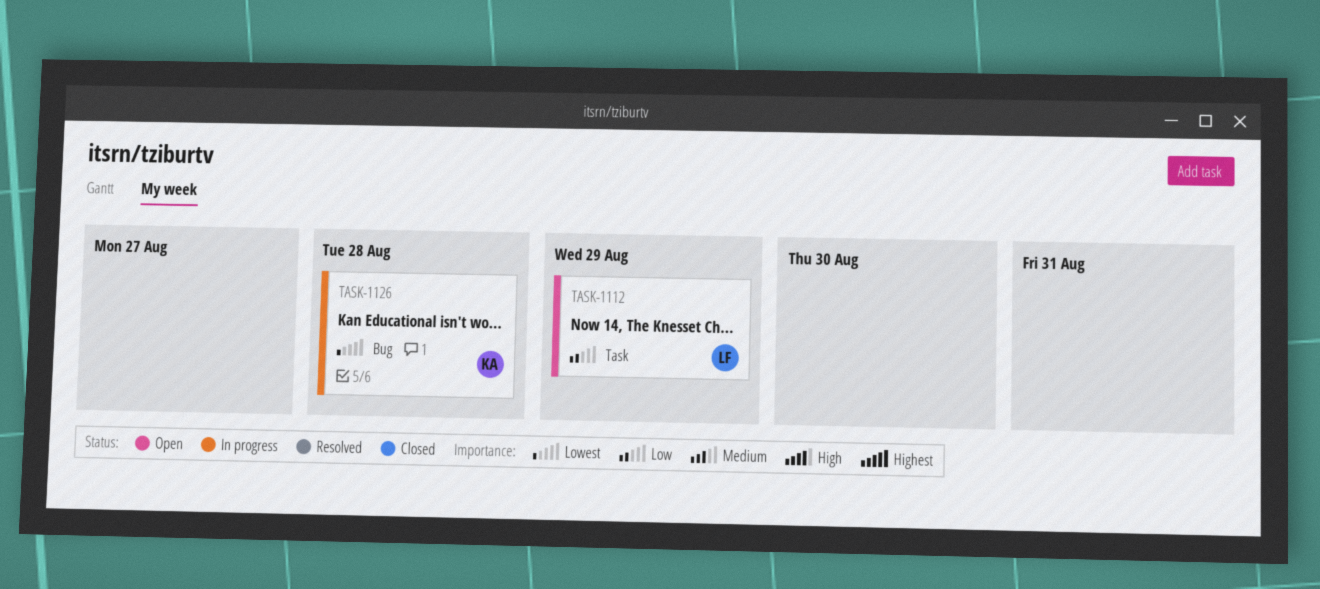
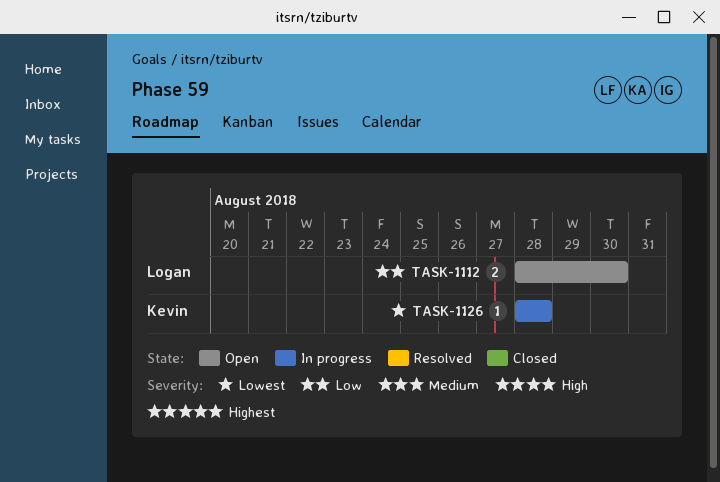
TASK-1112, due: Aug 29 -> Aug 30

